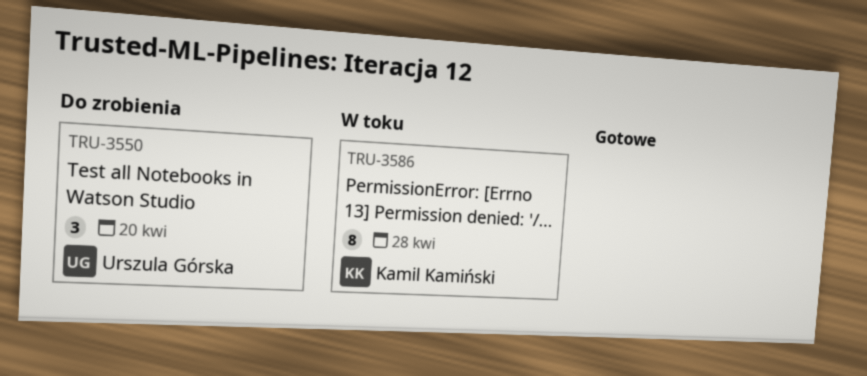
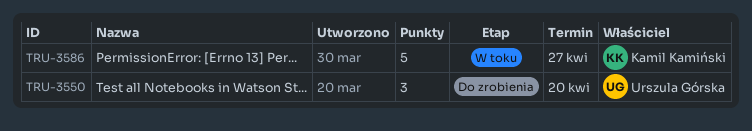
TRU-3586, estimate: 8 -> 5
TRU-3586, due: Apr 28 -> Apr 27

